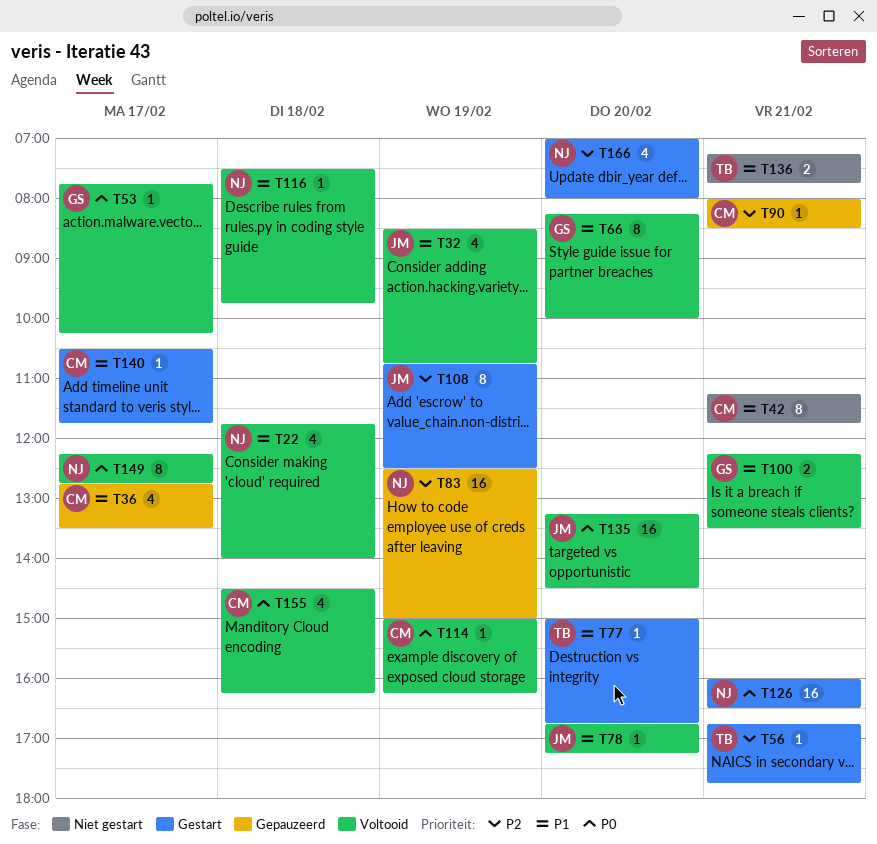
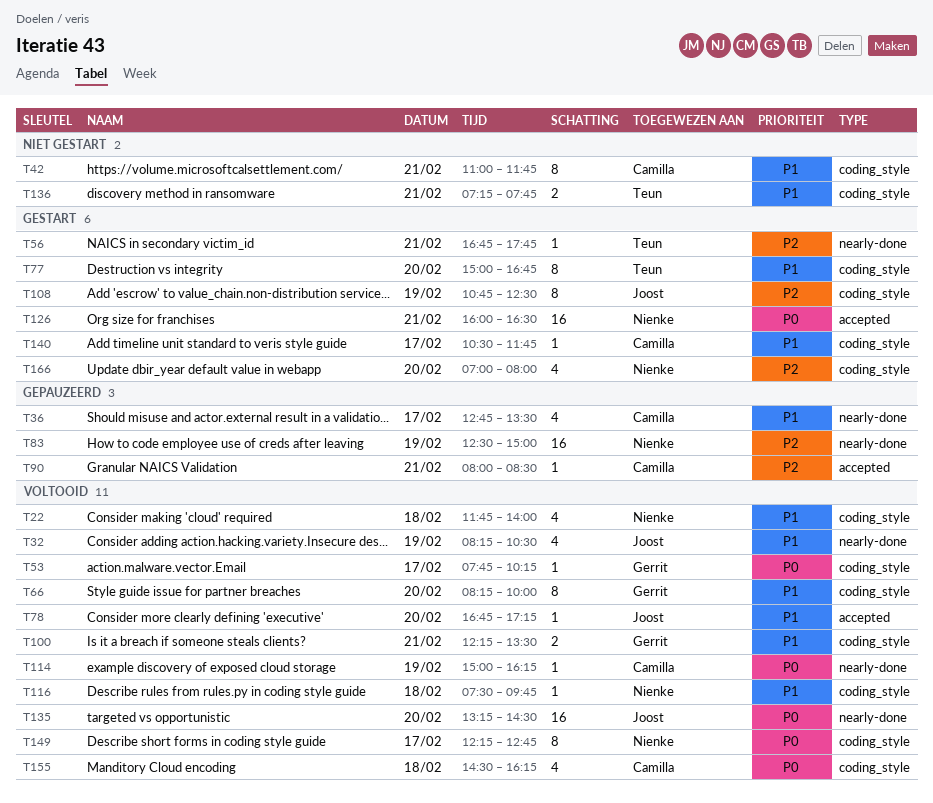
T32, begins: 08:30 -> 08:15
T32, ends: 10:45 -> 10:30
T42, begins: 11:15 -> 11:00
T77, estimate: 1 -> 8

